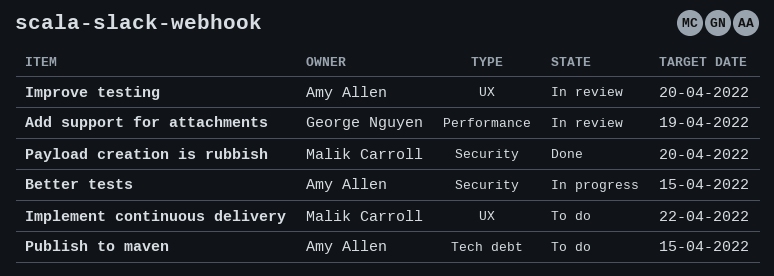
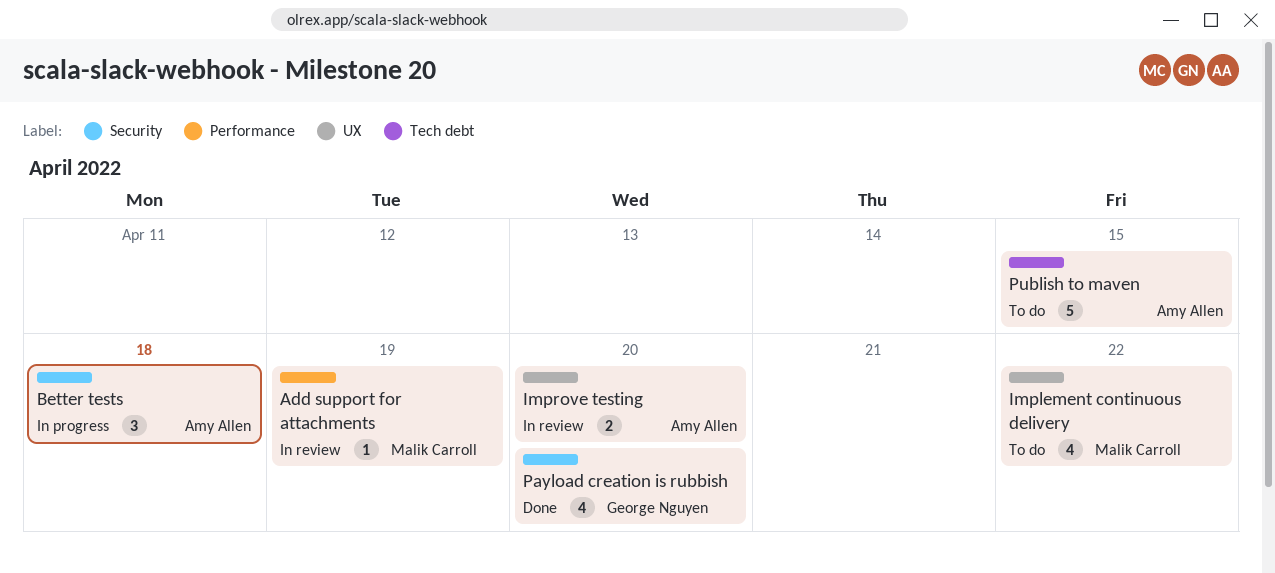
Add support for attachments, owner: George Nguyen -> Malik Carroll
Better tests, due: Apr 15 -> Apr 18
Payload creation is rubbish, owner: Malik Carroll -> George Nguyen

